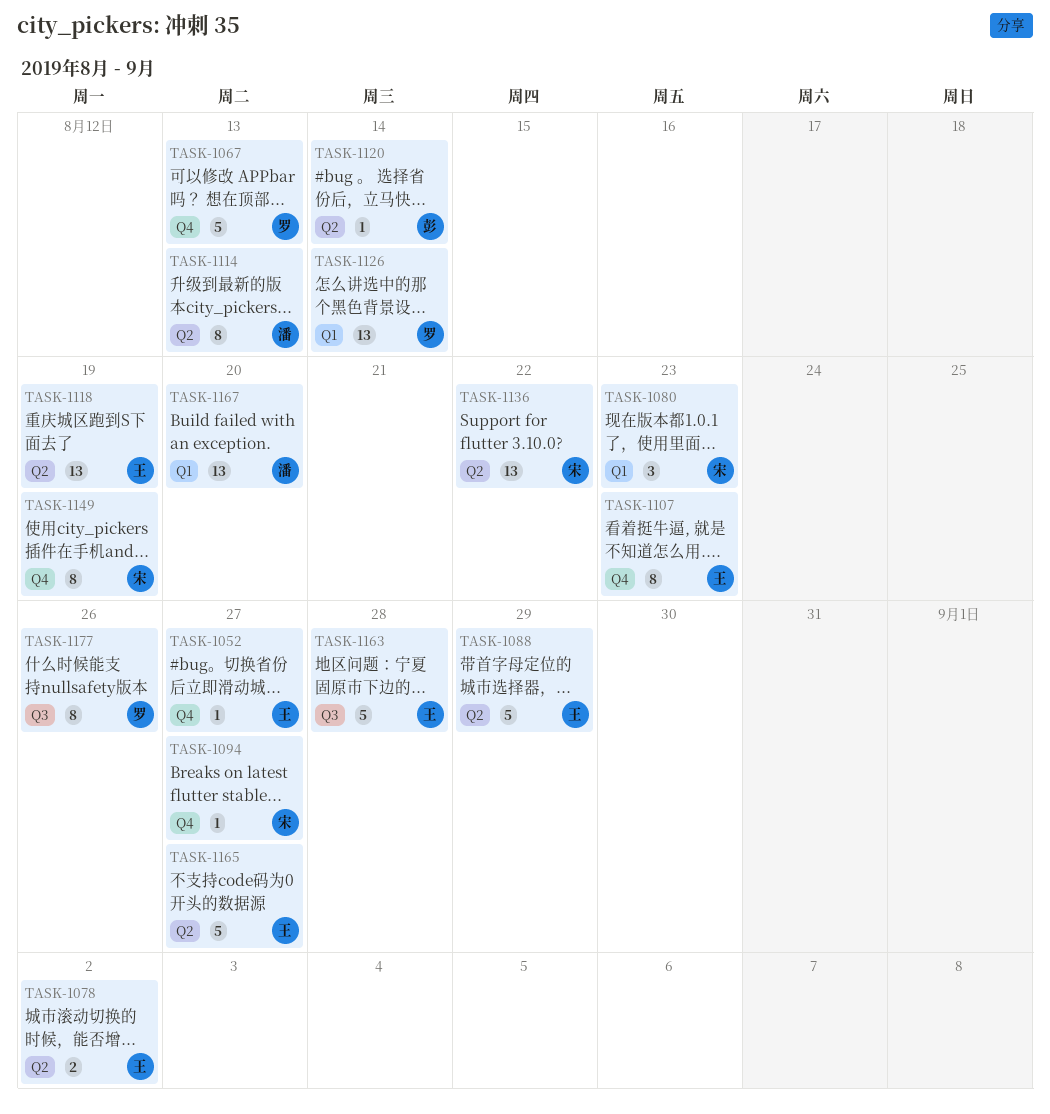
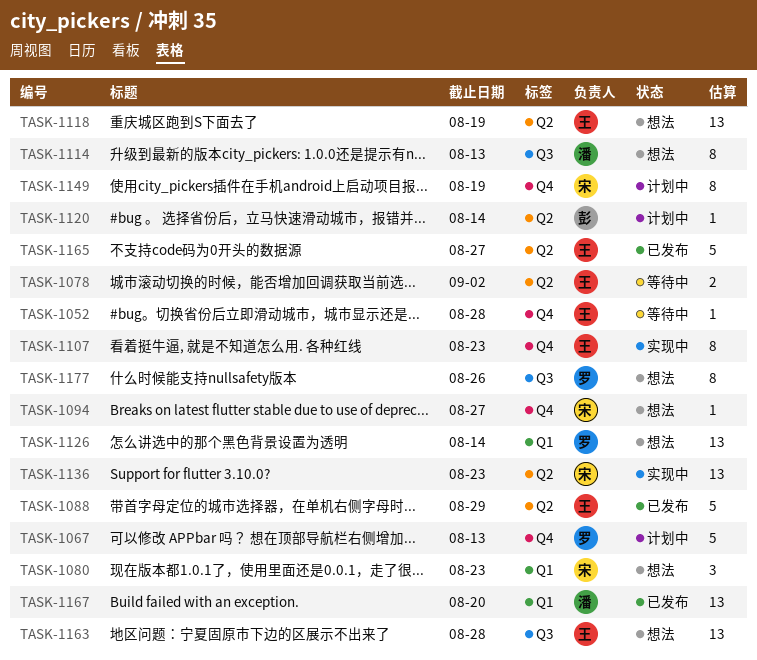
TASK-1052, due: Aug 27 -> Aug 28
TASK-1114, label: Q2 -> Q3
TASK-1136, due: Aug 22 -> Aug 23
TASK-1163, estimate: 5 -> 13

